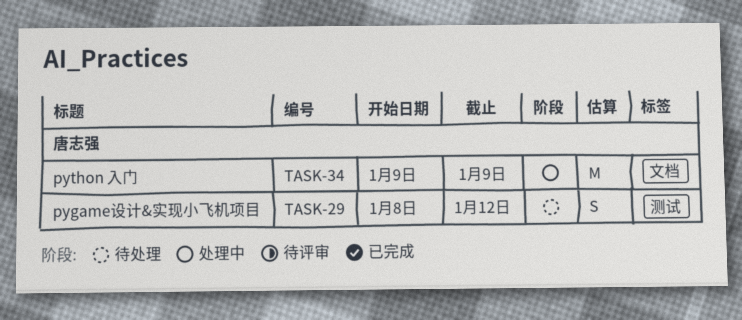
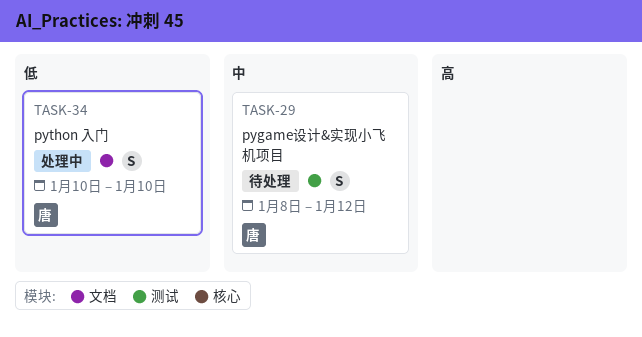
TASK-34, estimate: M -> S
TASK-34, start: Jan 9 -> Jan 10
TASK-34, due: Jan 9 -> Jan 10

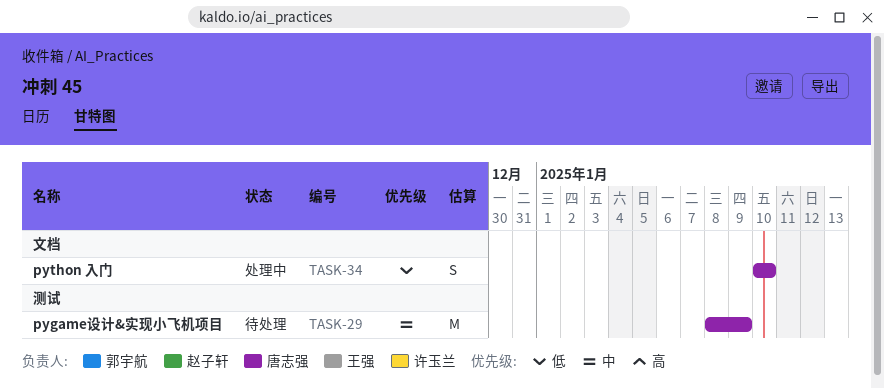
TASK-29, estimate: S -> M
TASK-29, due: Jan 12 -> Jan 9

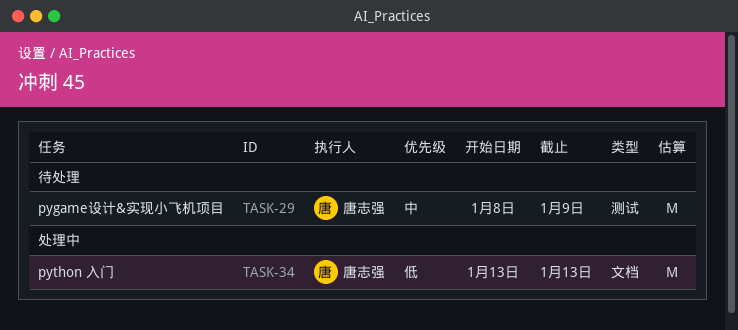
TASK-34, estimate: S -> M
TASK-34, start: Jan 10 -> Jan 13
TASK-34, due: Jan 10 -> Jan 13

